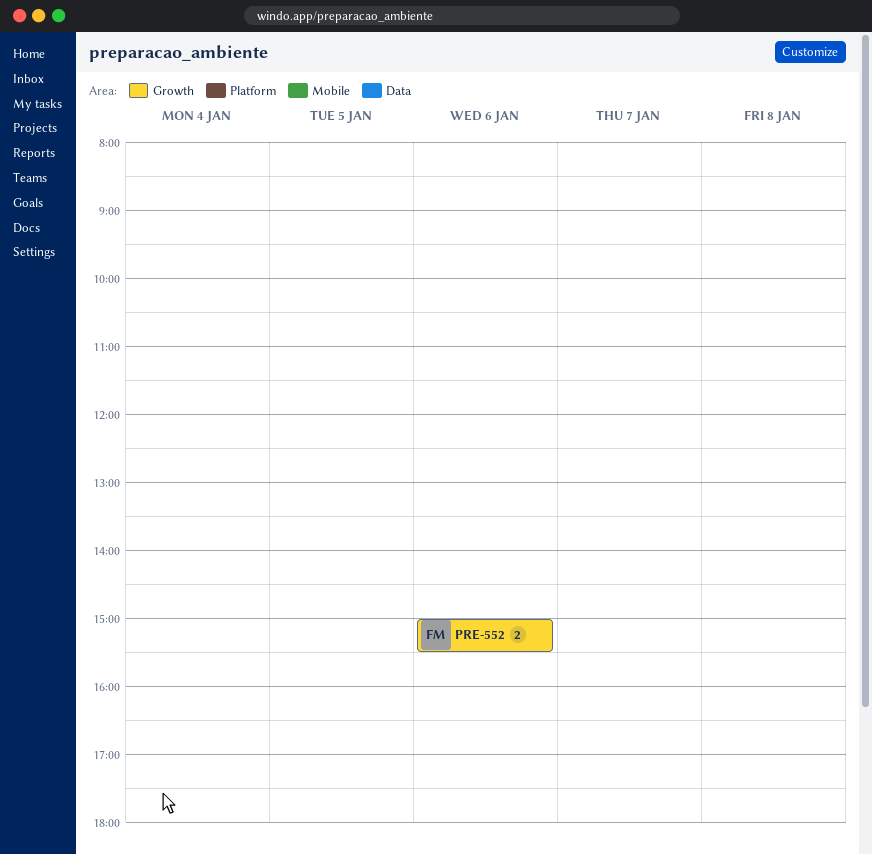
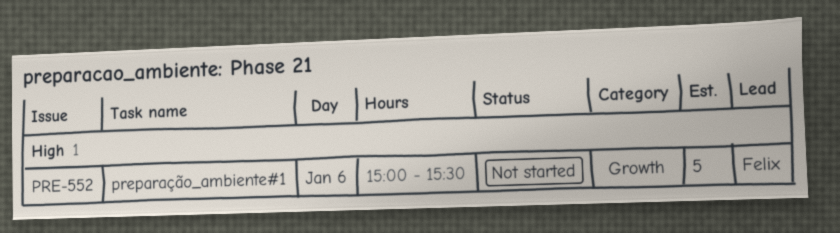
PRE-552, estimate: 2 -> 5

